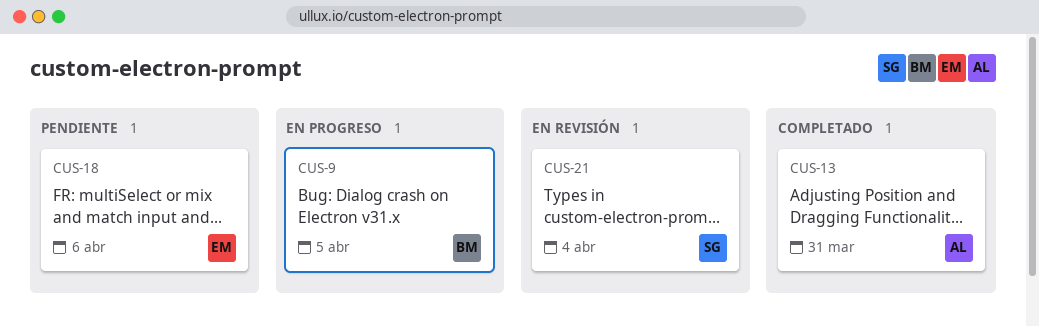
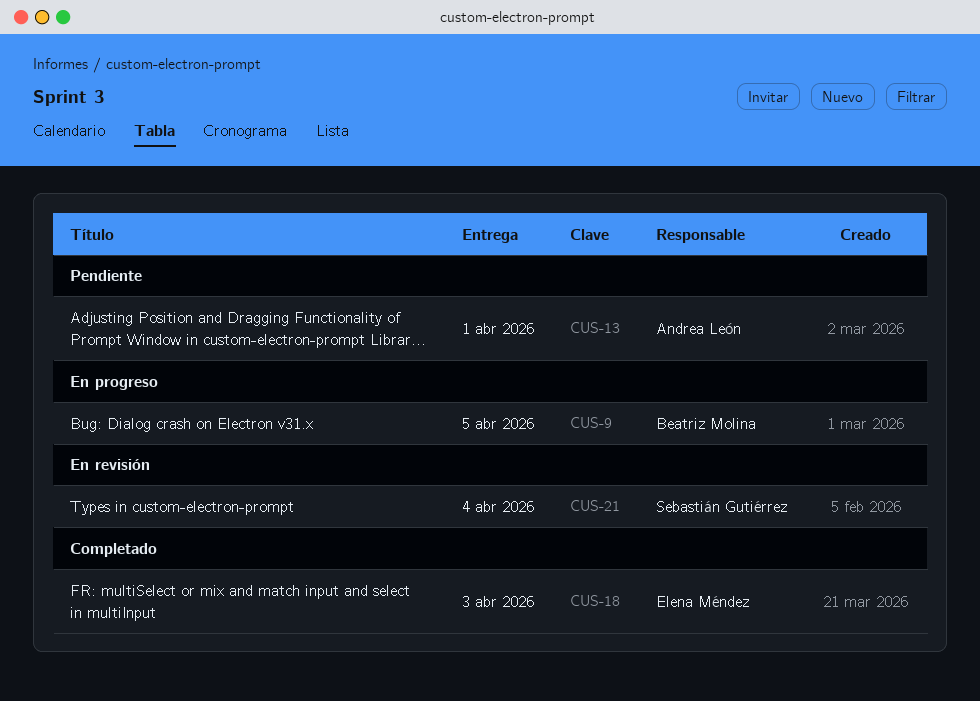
CUS-13, status: Completado -> Pendiente
CUS-13, due: Mar 31 -> Apr 1
CUS-18, status: Pendiente -> Completado
CUS-18, due: Apr 6 -> Apr 3

